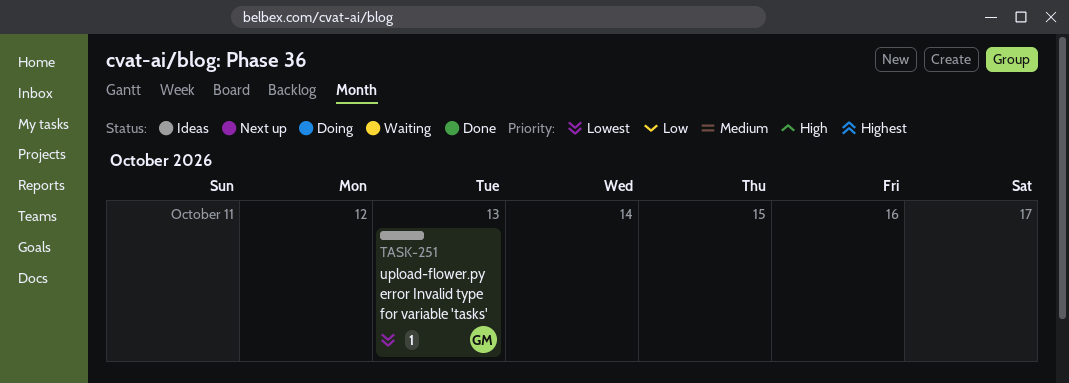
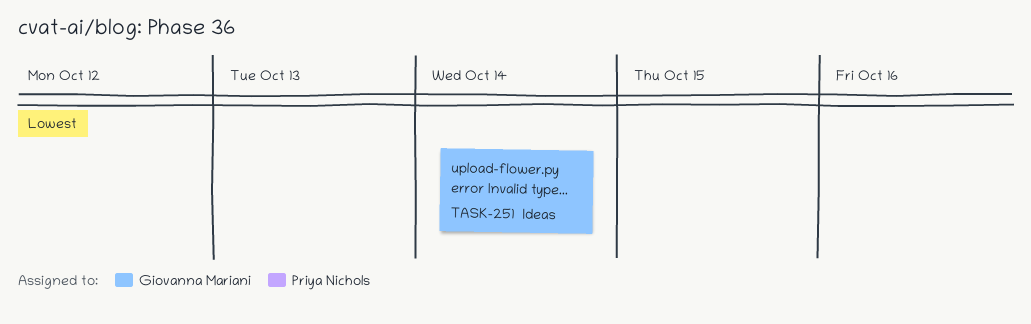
TASK-251, due: Oct 13 -> Oct 14

